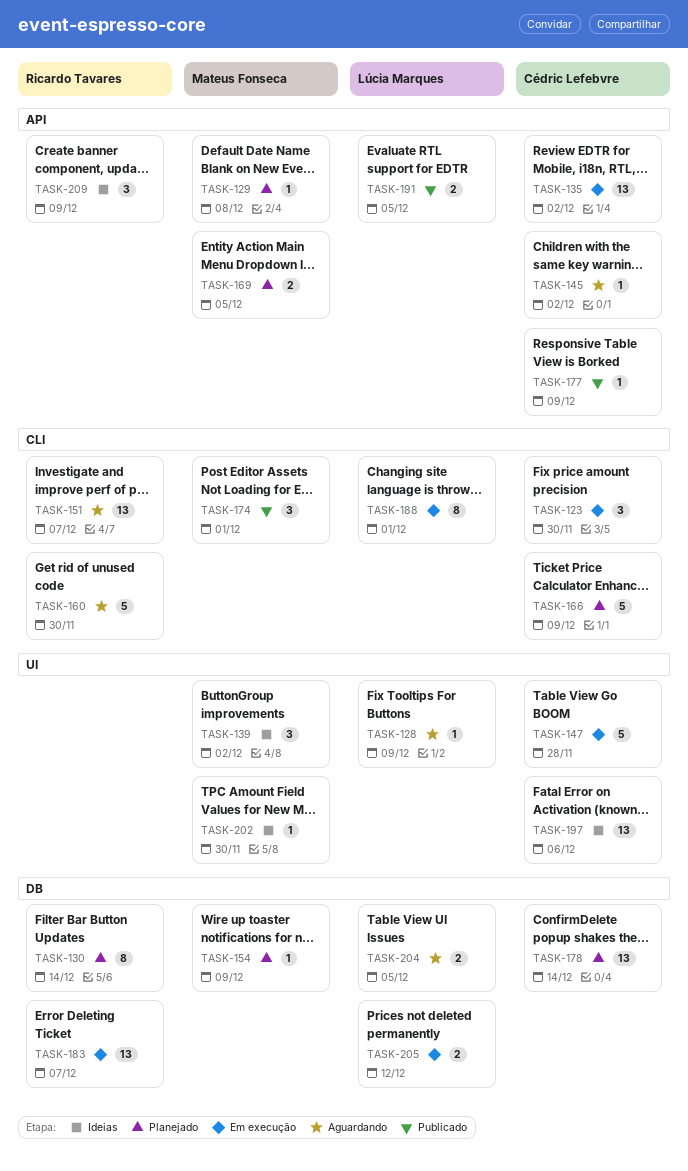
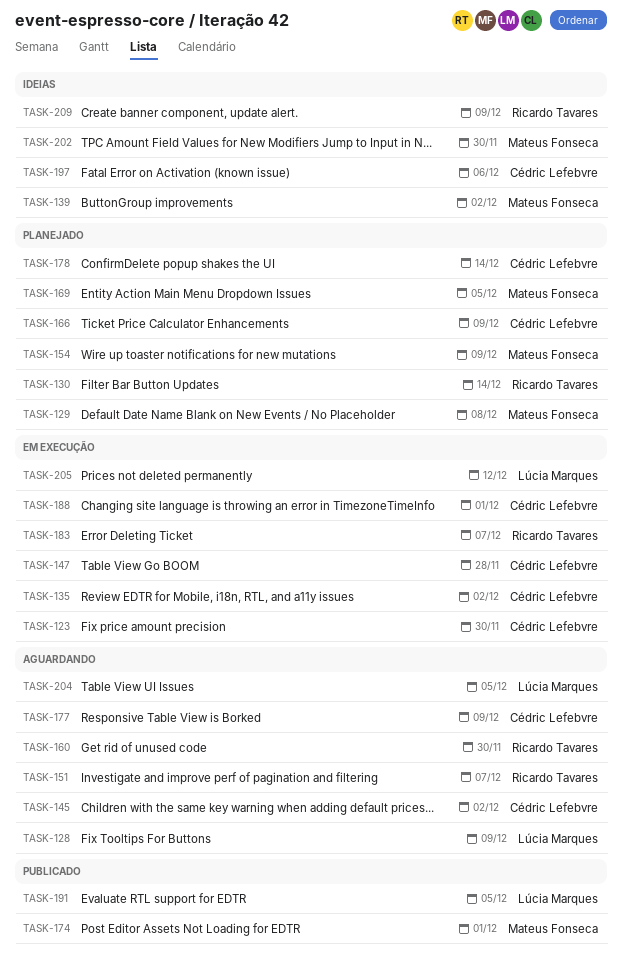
TASK-177, status: Publicado -> Aguardando
TASK-188, owner: Lúcia Marques -> Cédric Lefebvre

